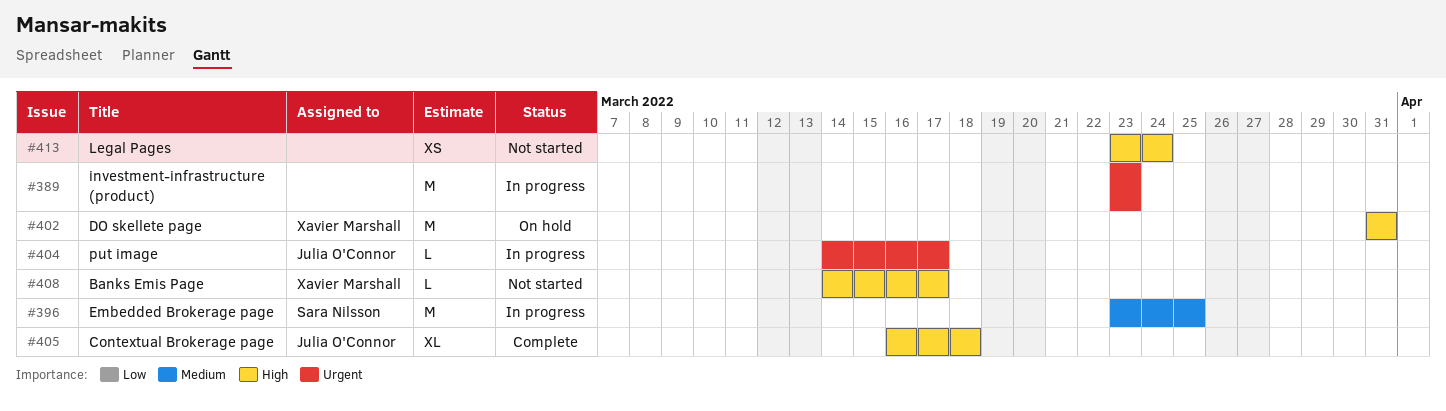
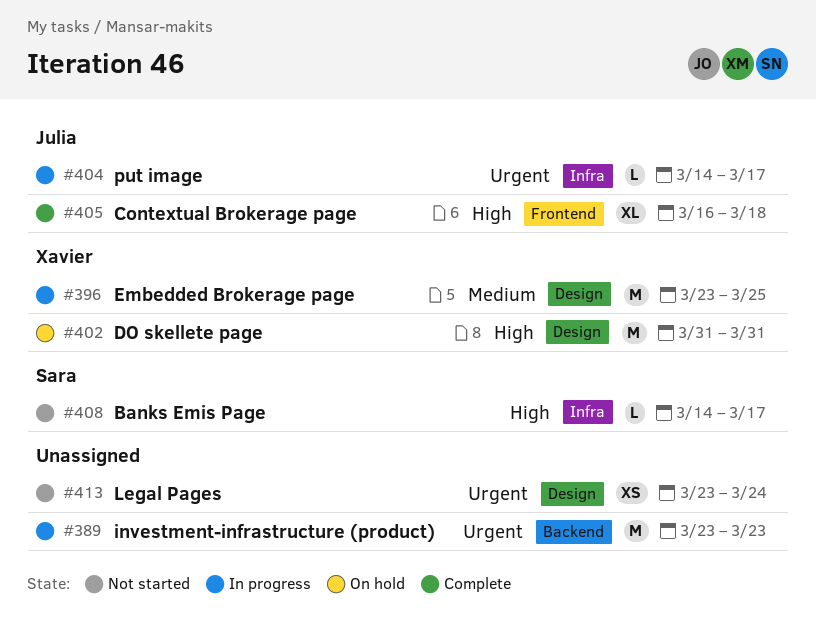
#396, owner: Sara Nilsson -> Xavier Marshall
#408, owner: Xavier Marshall -> Sara Nilsson
#413, priority: High -> Urgent

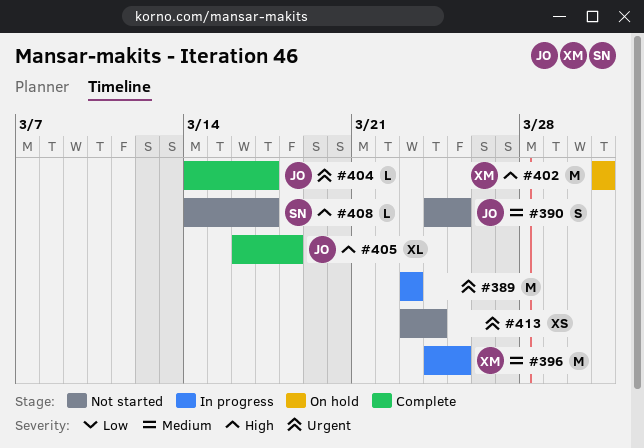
#390: none -> present
#396, start: Mar 23 -> Mar 24
#404, status: In progress -> Complete

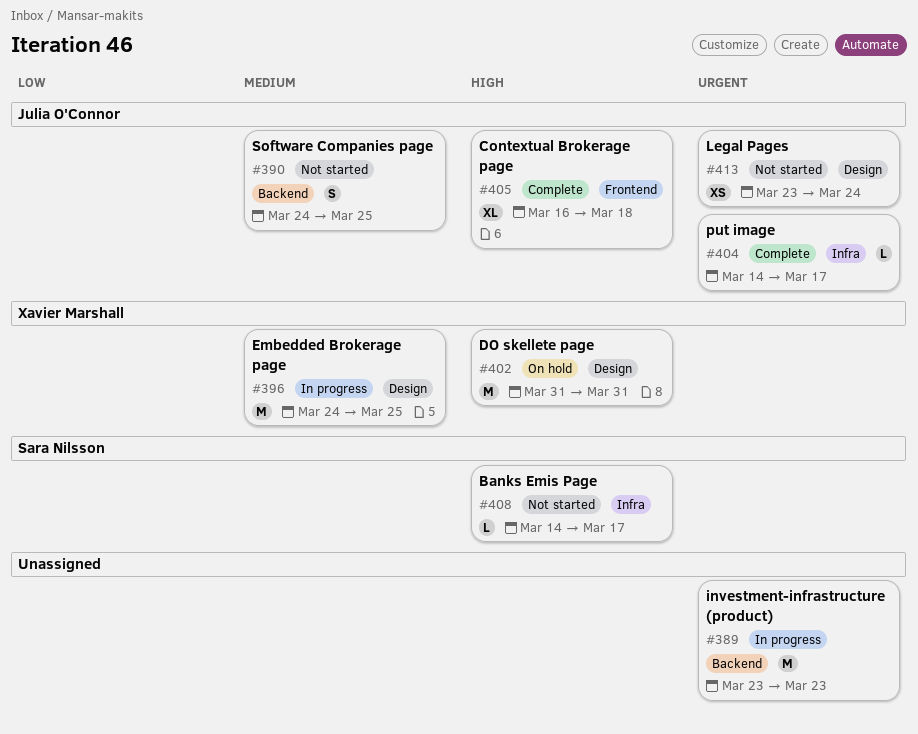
#413, owner: none -> Julia O'Connor

